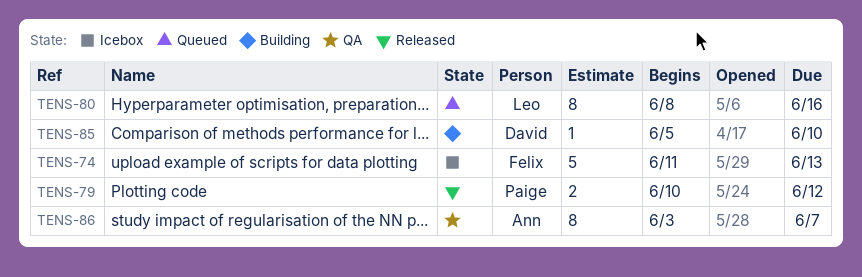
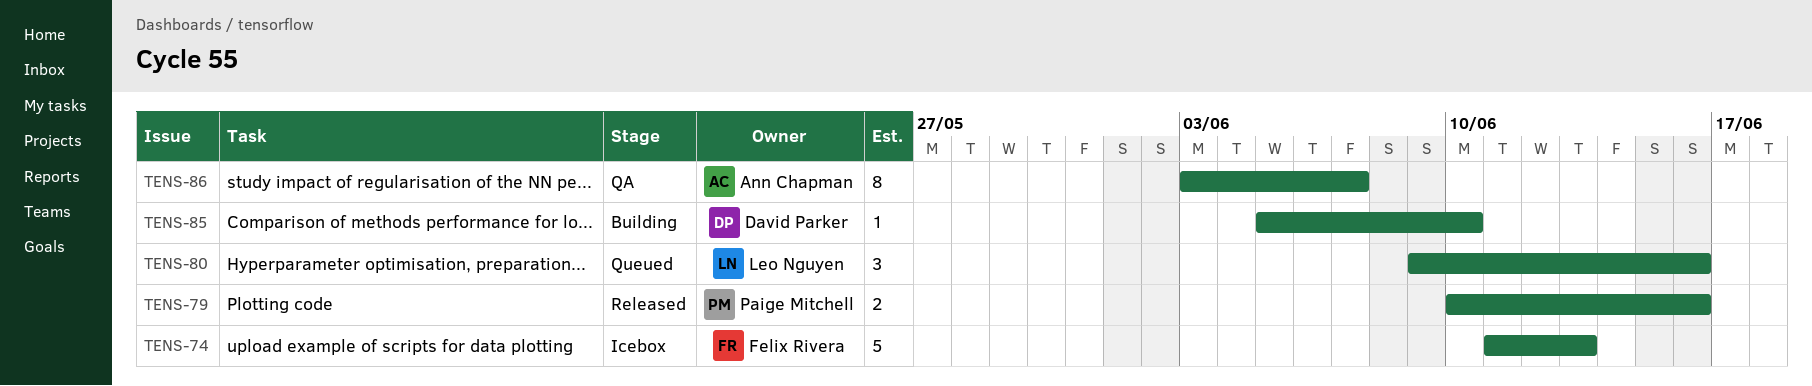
TENS-79, due: Jun 12 -> Jun 16
TENS-80, estimate: 8 -> 3
TENS-80, start: Jun 8 -> Jun 9

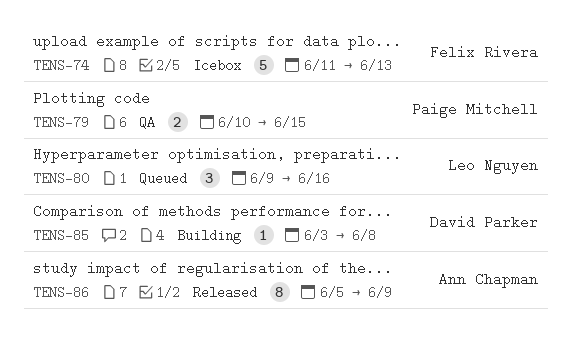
TENS-79, status: Released -> QA
TENS-79, due: Jun 16 -> Jun 15
TENS-85, start: Jun 5 -> Jun 3
TENS-85, due: Jun 10 -> Jun 8
TENS-86, status: QA -> Released
TENS-86, start: Jun 3 -> Jun 5
TENS-86, due: Jun 7 -> Jun 9

